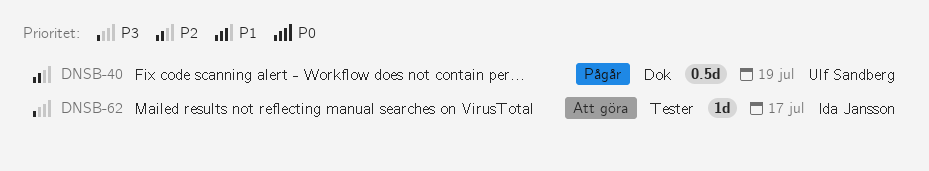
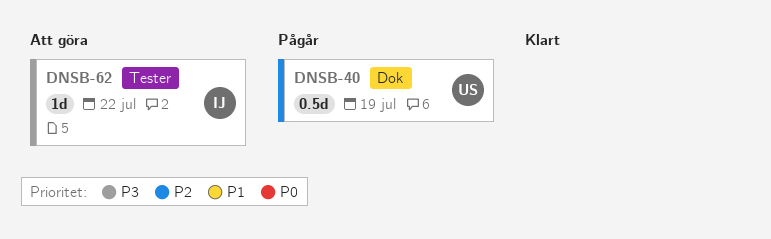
DNSB-62, due: Jul 17 -> Jul 22

